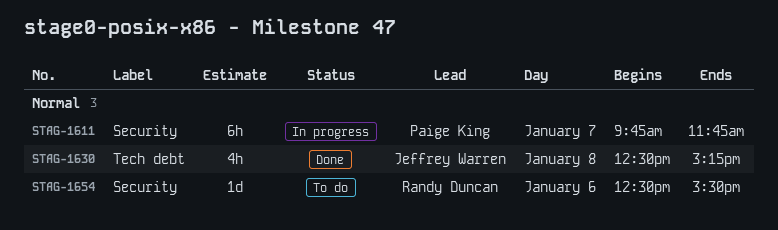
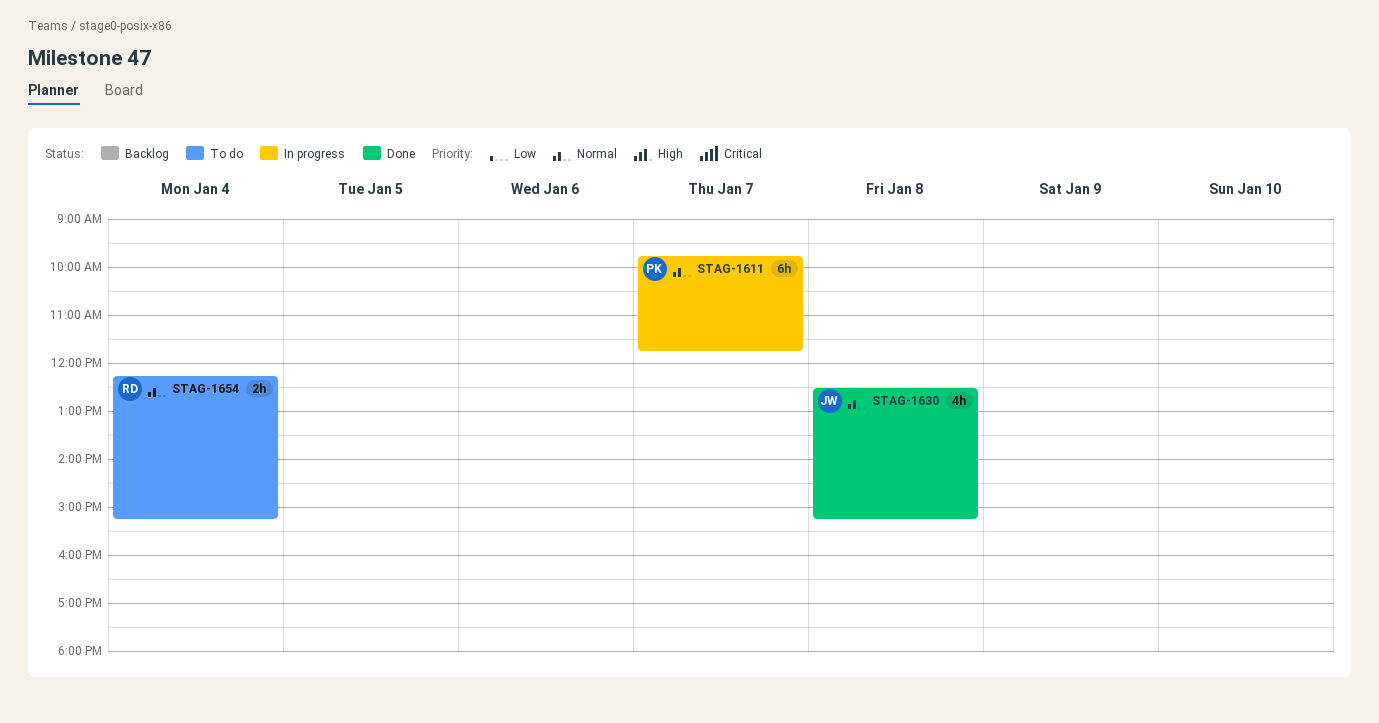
STAG-1654, estimate: 1d -> 2h
STAG-1654, day: Jan 6 -> Jan 4
STAG-1654, begins: 12:30 -> 12:15
STAG-1654, ends: 15:30 -> 15:15

